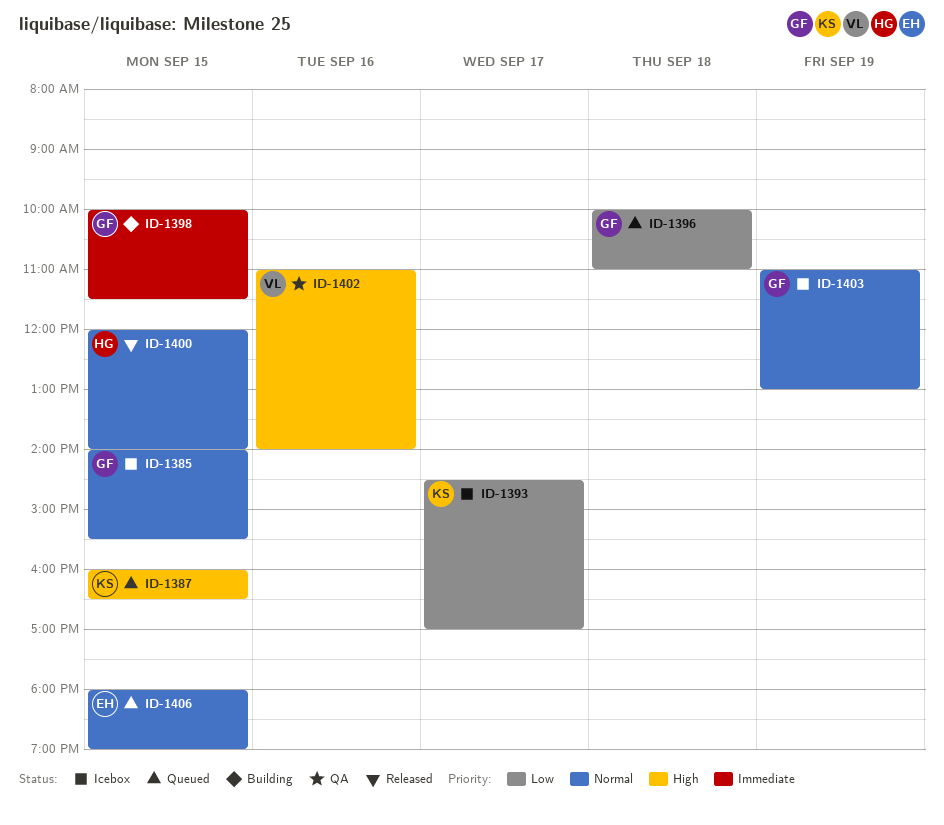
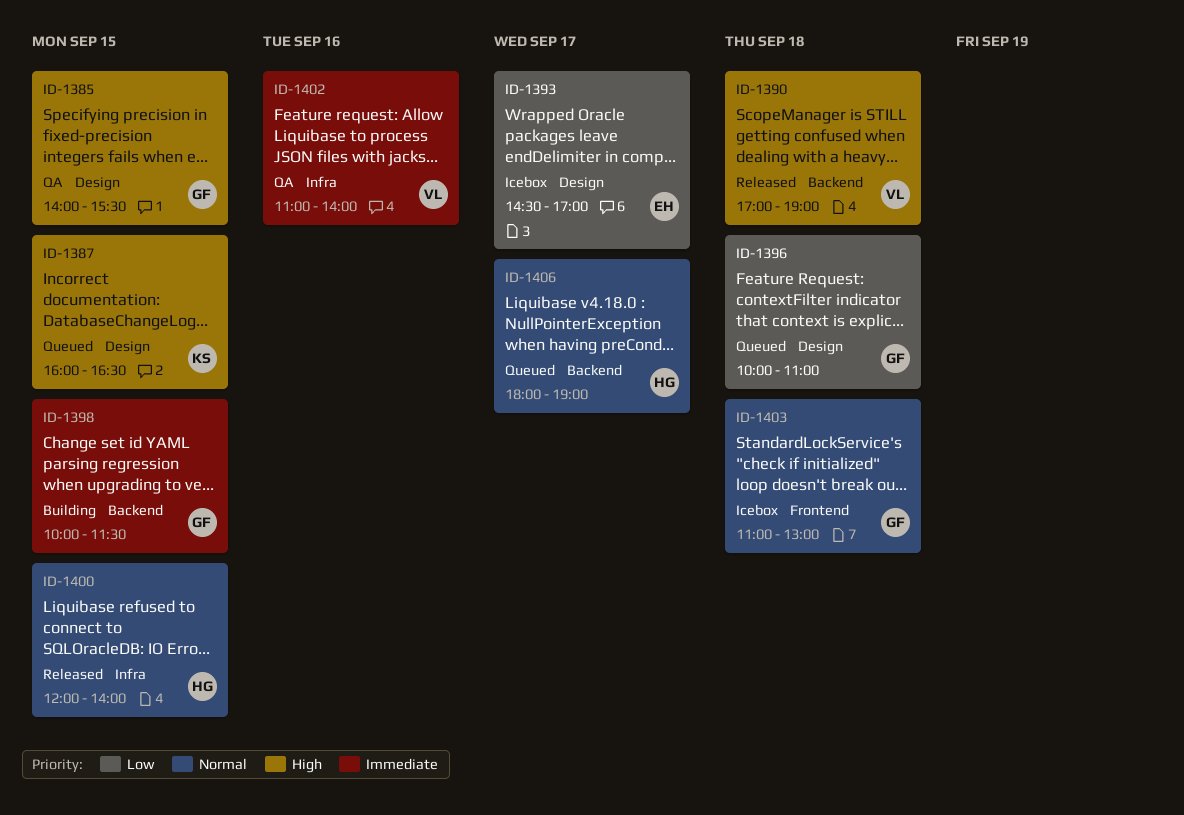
ID-1385, status: Icebox -> QA
ID-1385, priority: Normal -> High
ID-1390: none -> present
ID-1393, owner: KS -> EH
ID-1402, priority: High -> Immediate
ID-1403, day: Sep 19 -> Sep 18
ID-1406, owner: EH -> HG
ID-1406, day: Sep 15 -> Sep 17

